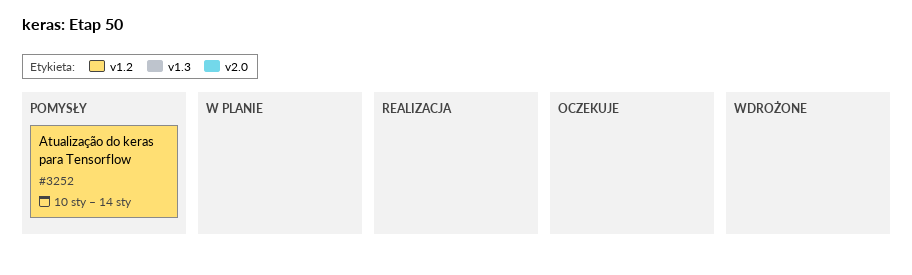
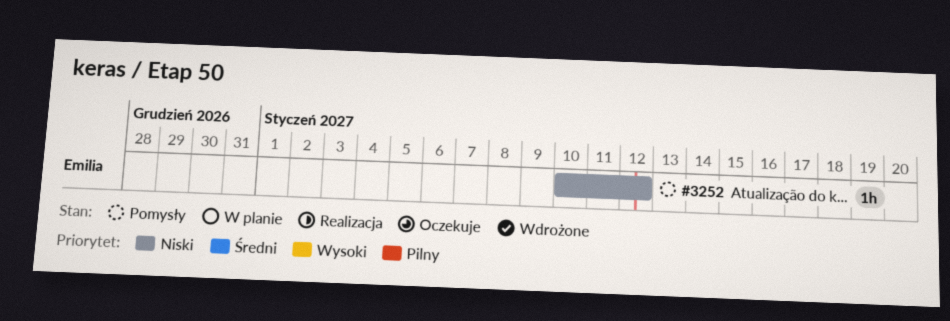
#3252, due: Jan 14 -> Jan 12

